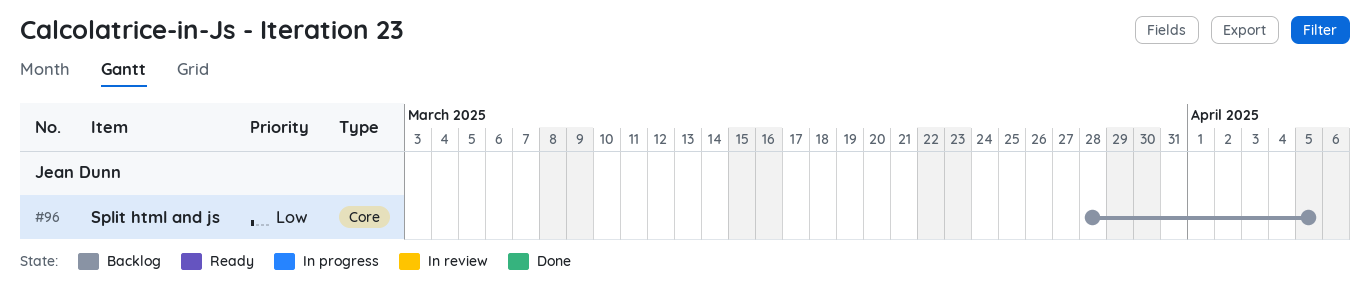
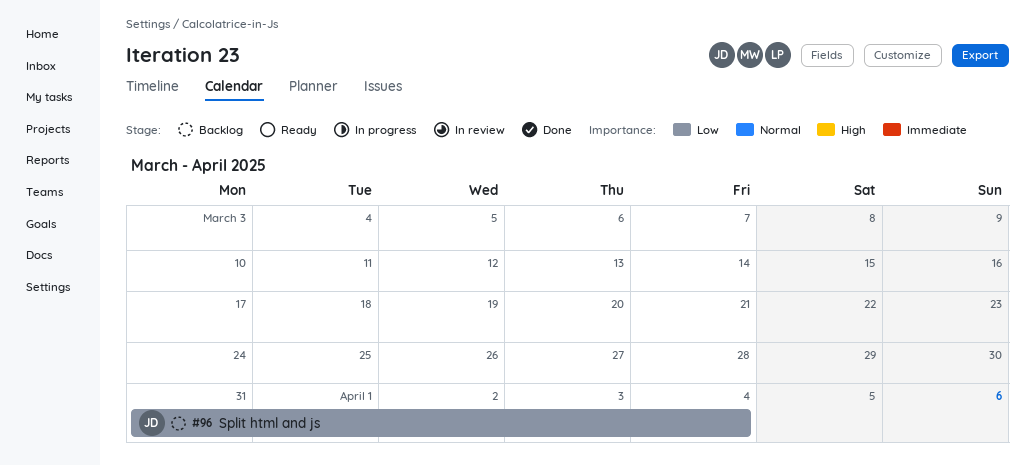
#96, start: Mar 28 -> Mar 31
#96, due: Apr 5 -> Apr 4

